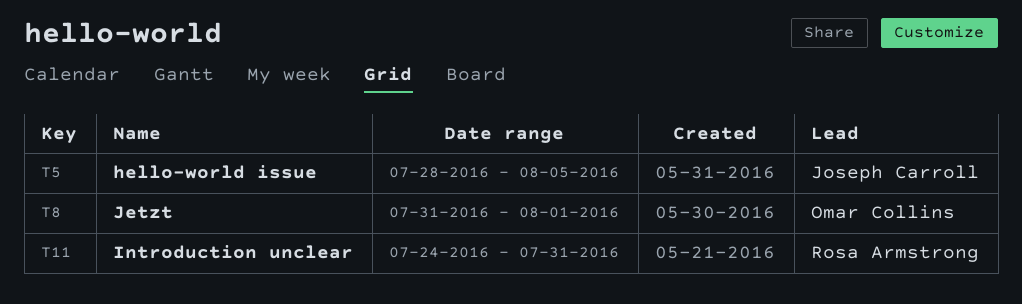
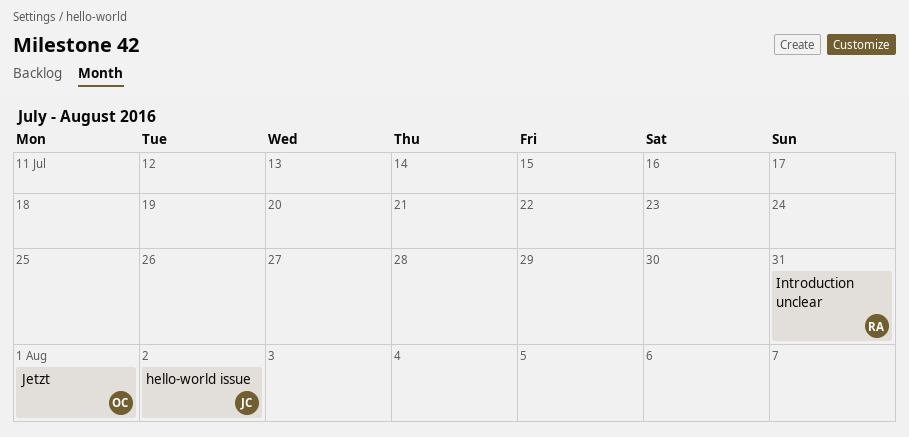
hello-world issue, due: Aug 5 -> Aug 2

